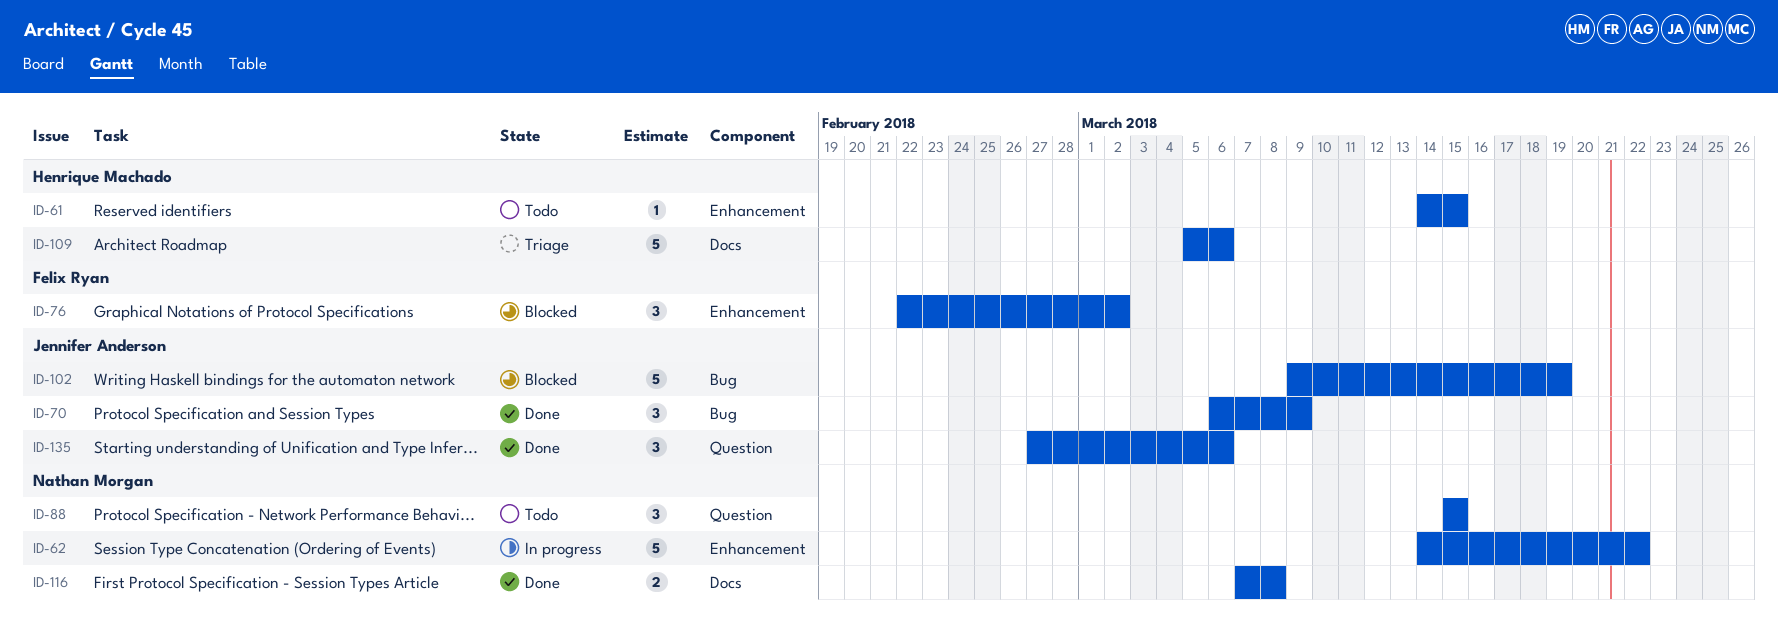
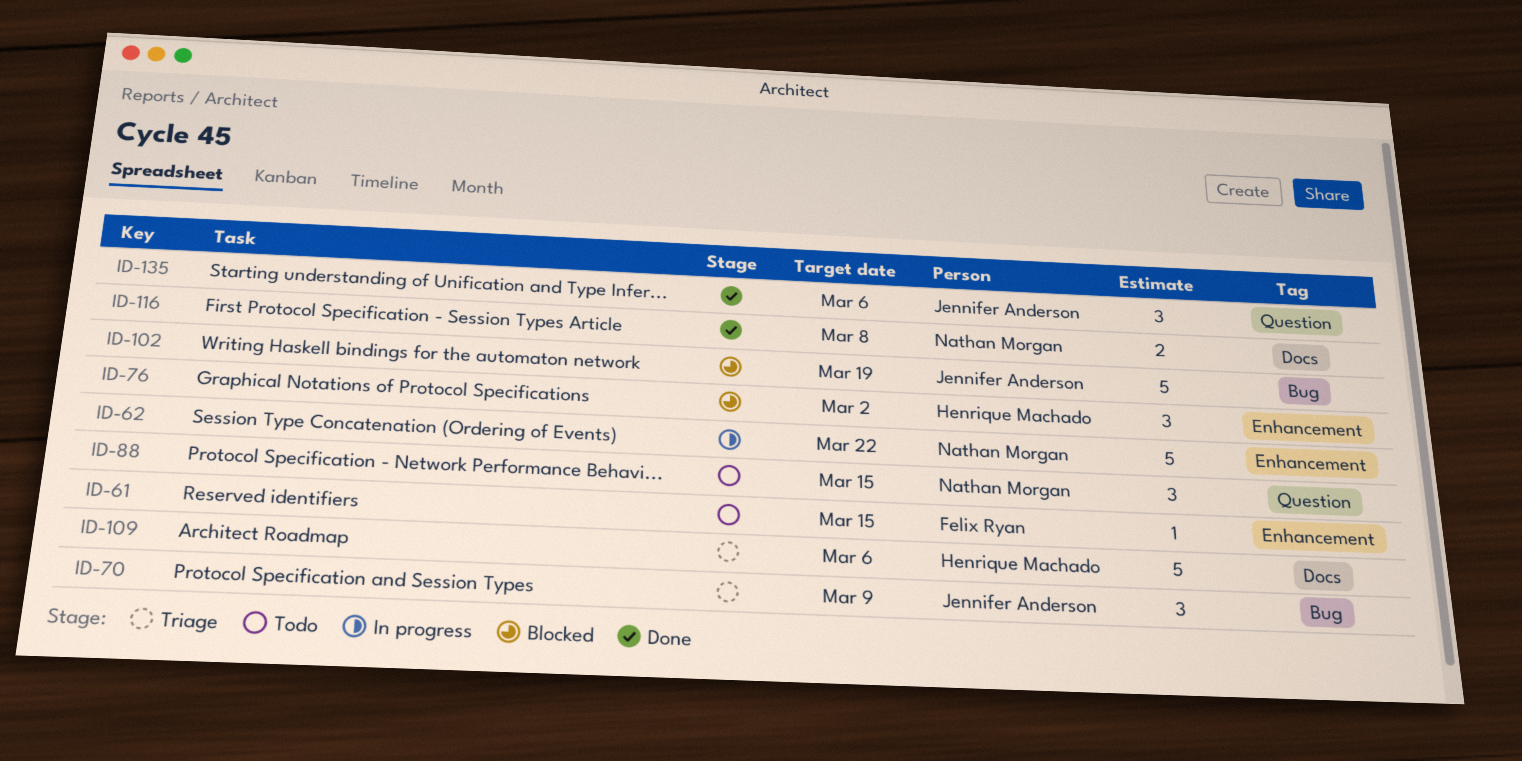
ID-61, owner: Henrique Machado -> Felix Ryan
ID-70, status: Done -> Triage
ID-76, owner: Felix Ryan -> Henrique Machado

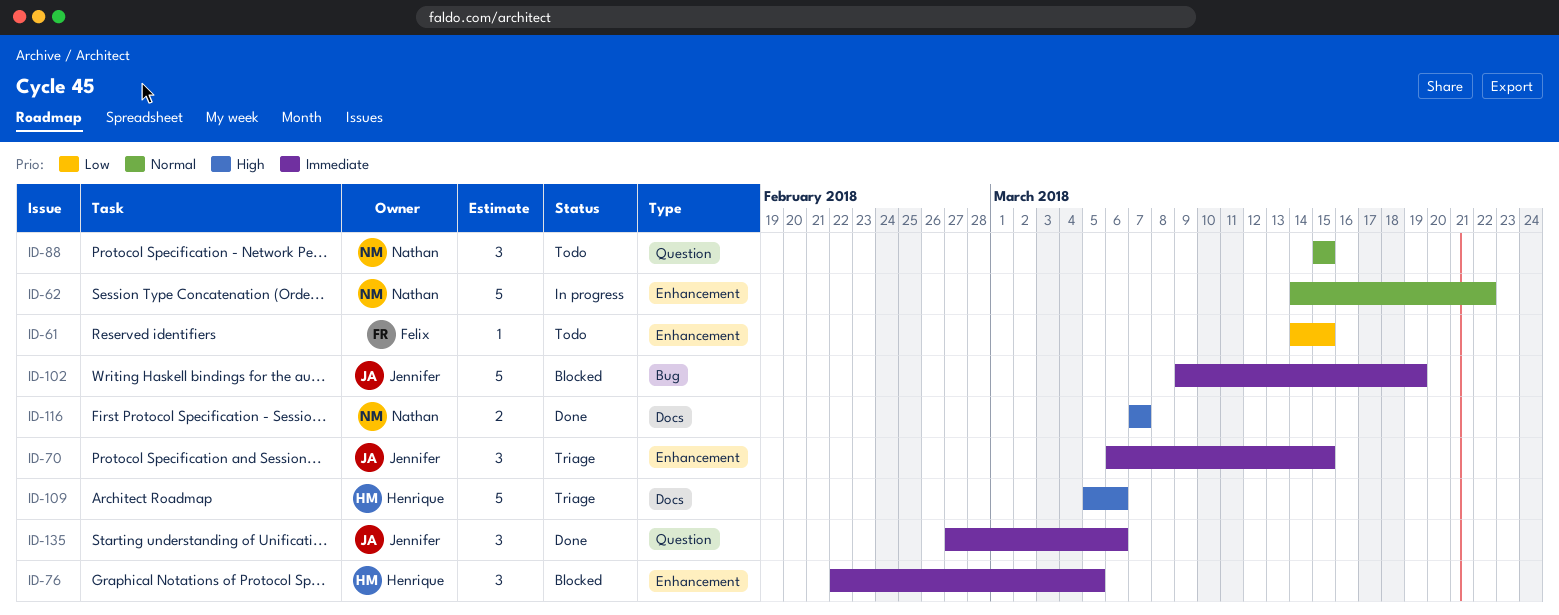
ID-70, label: Bug -> Enhancement
ID-70, due: Mar 9 -> Mar 15
ID-76, due: Mar 2 -> Mar 5
ID-116, due: Mar 8 -> Mar 7

